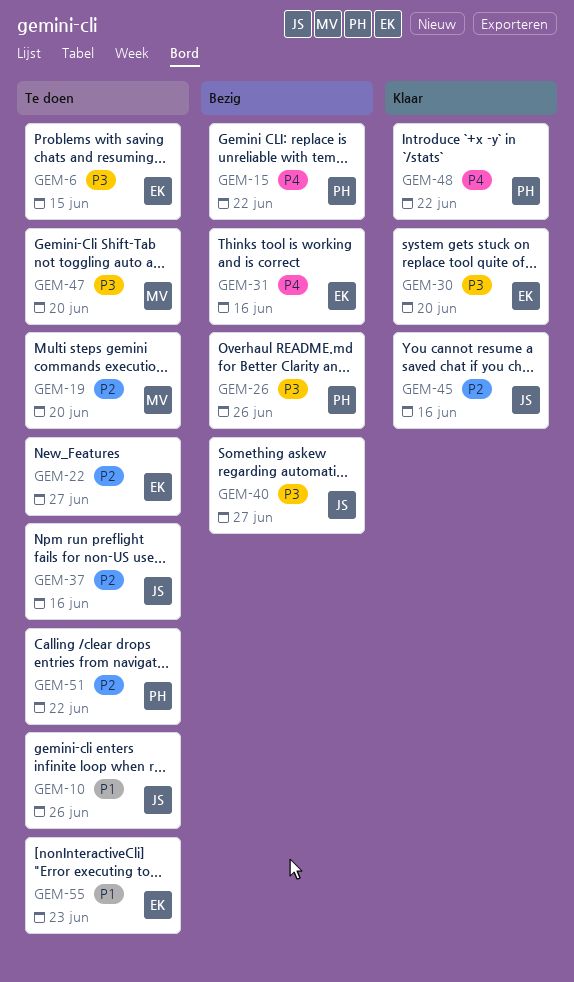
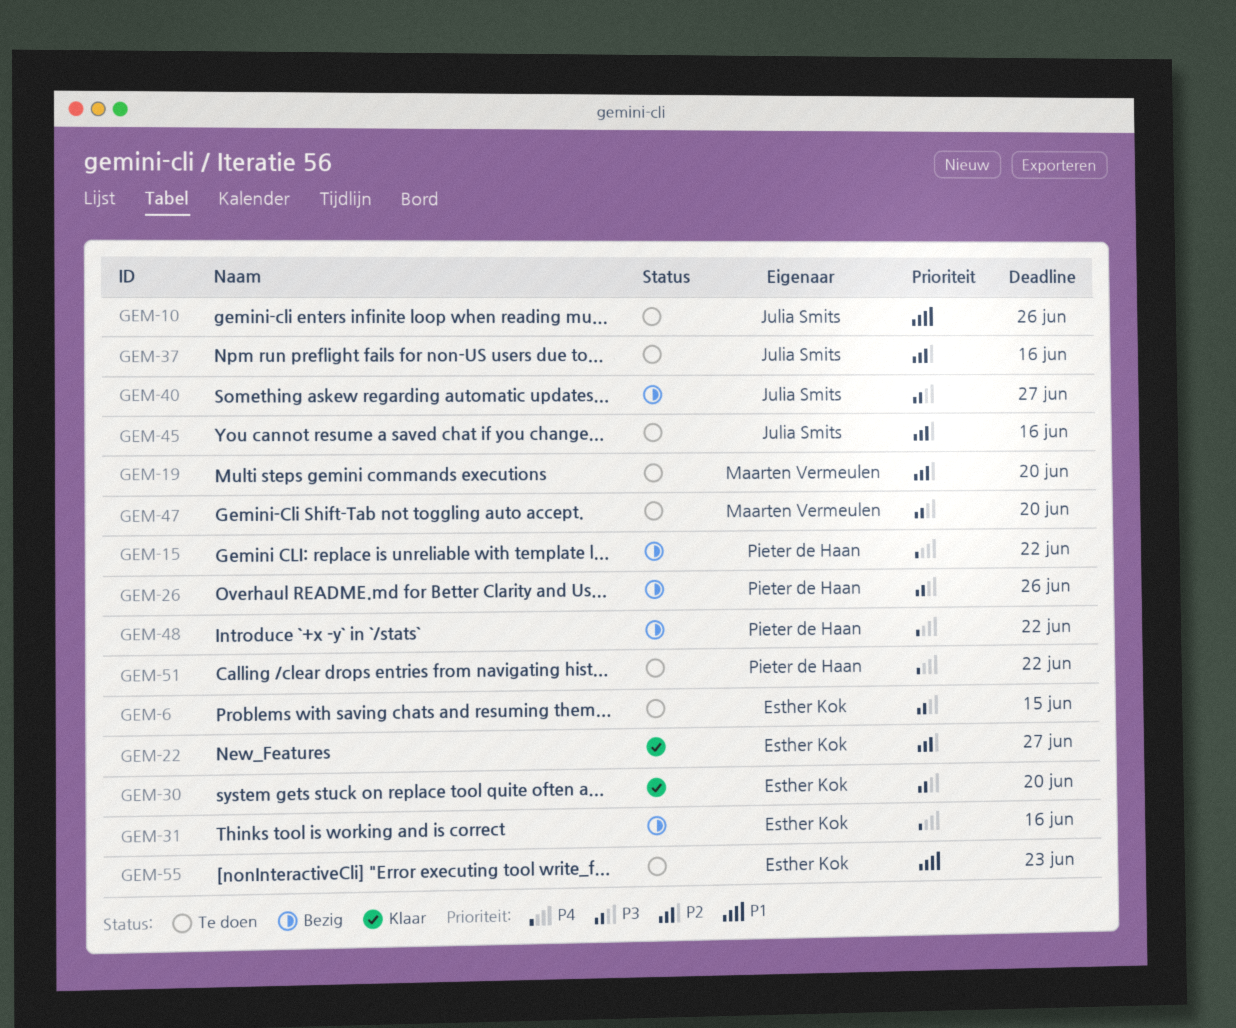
GEM-22, status: Te doen -> Klaar
GEM-45, status: Klaar -> Te doen
GEM-48, status: Klaar -> Bezig
GEM-51, priority: P2 -> P4

